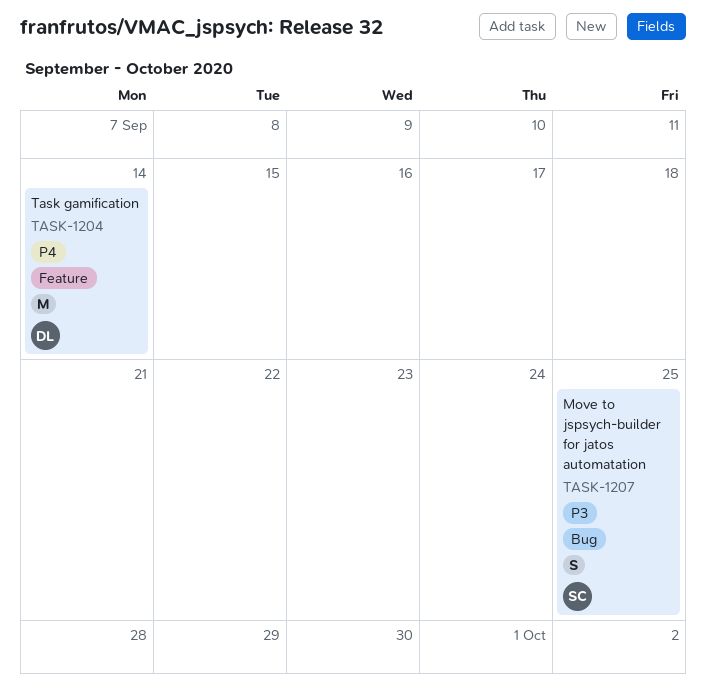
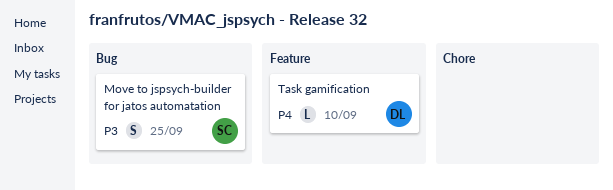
Task gamification, estimate: M -> L
Task gamification, due: Sep 14 -> Sep 10

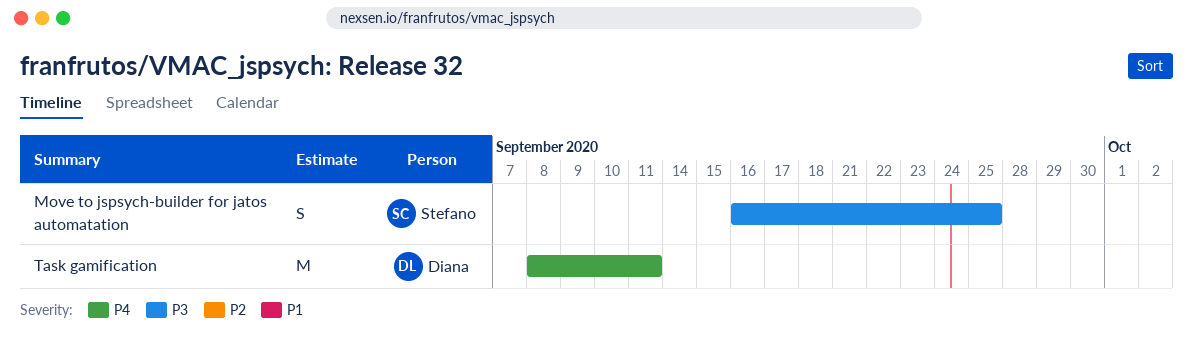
Task gamification, estimate: L -> M
Task gamification, due: Sep 10 -> Sep 11

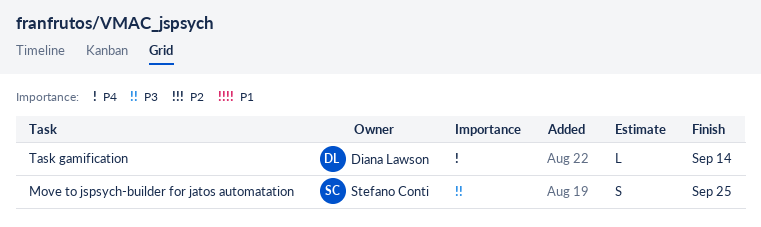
Task gamification, estimate: M -> L
Task gamification, due: Sep 11 -> Sep 14

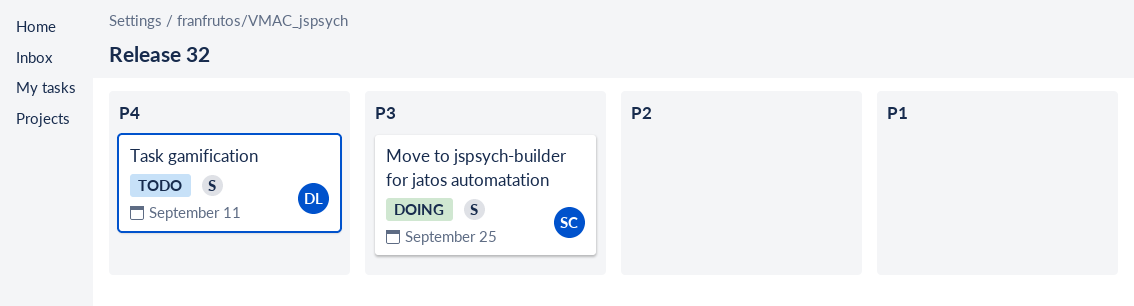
Task gamification, estimate: L -> S
Task gamification, due: Sep 14 -> Sep 11

